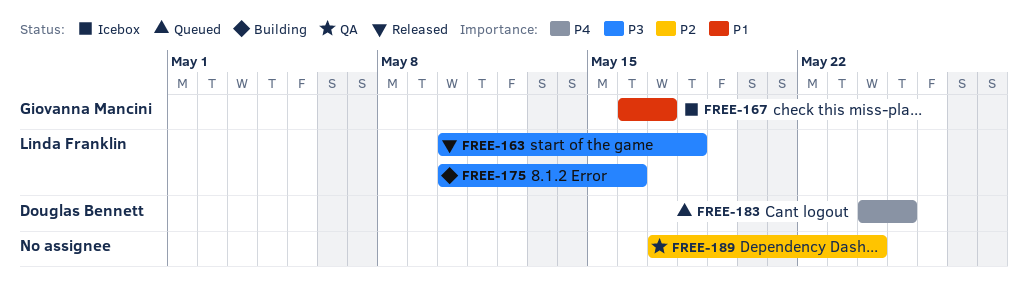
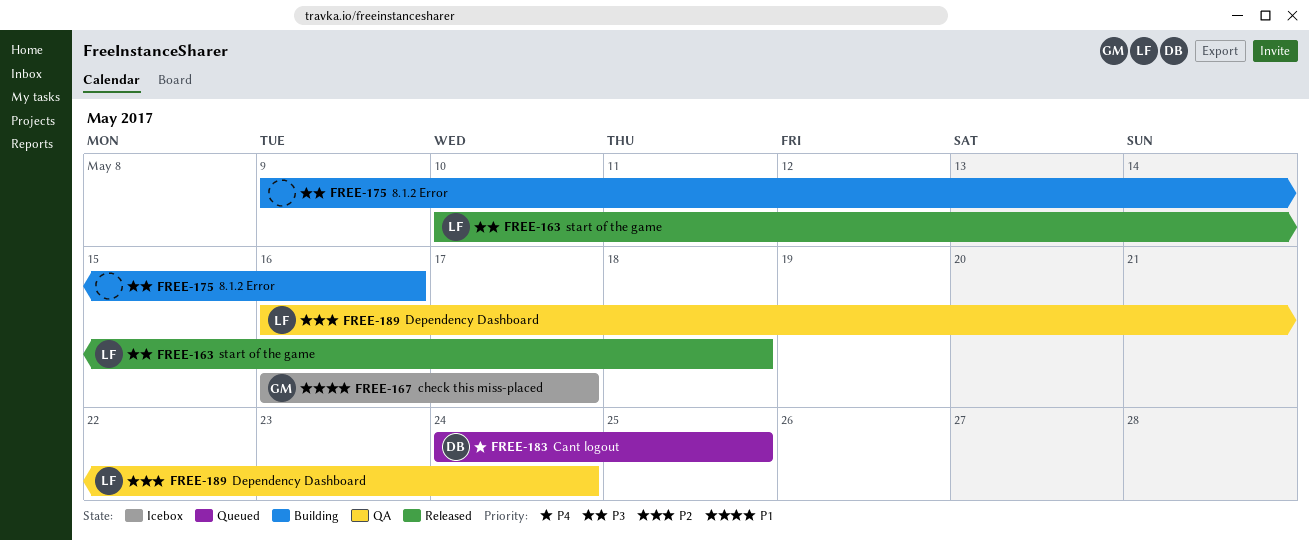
FREE-175, owner: Linda Franklin -> none
FREE-175, start: May 10 -> May 9
FREE-189, owner: none -> Linda Franklin
FREE-189, start: May 17 -> May 16

